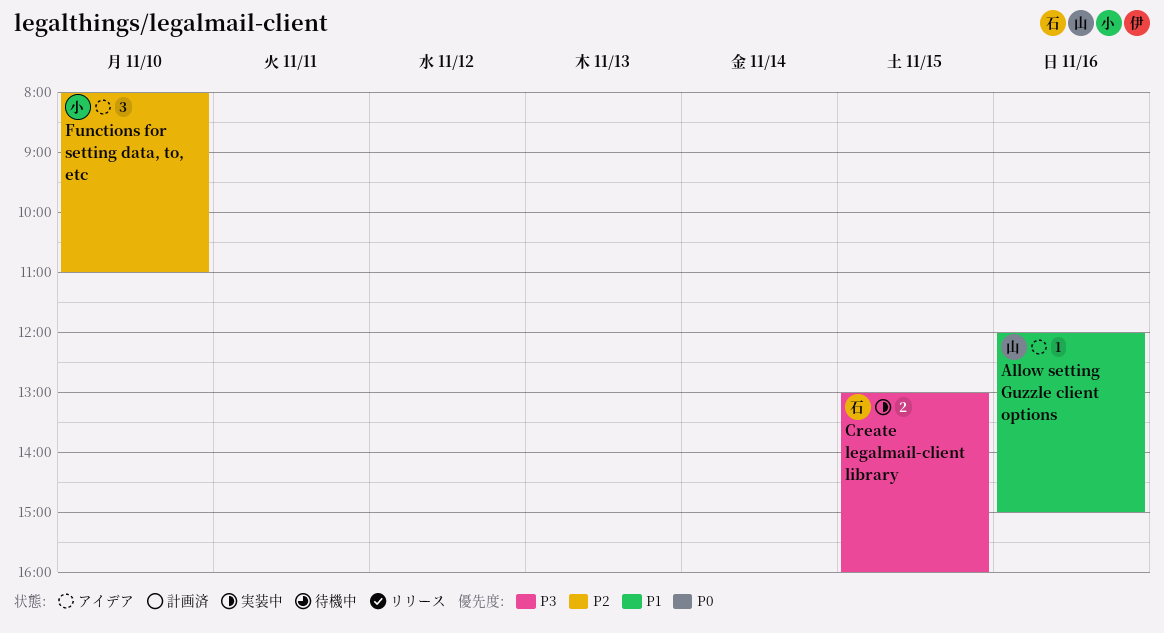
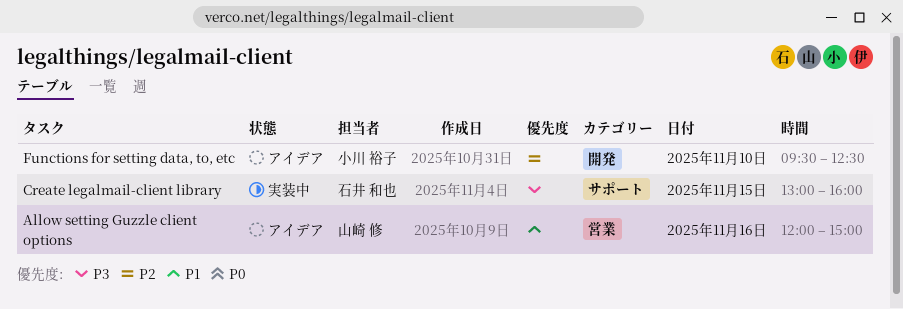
Functions for setting data, to, etc, begins: 08:00 -> 09:30
Functions for setting data, to, etc, ends: 11:00 -> 12:30

